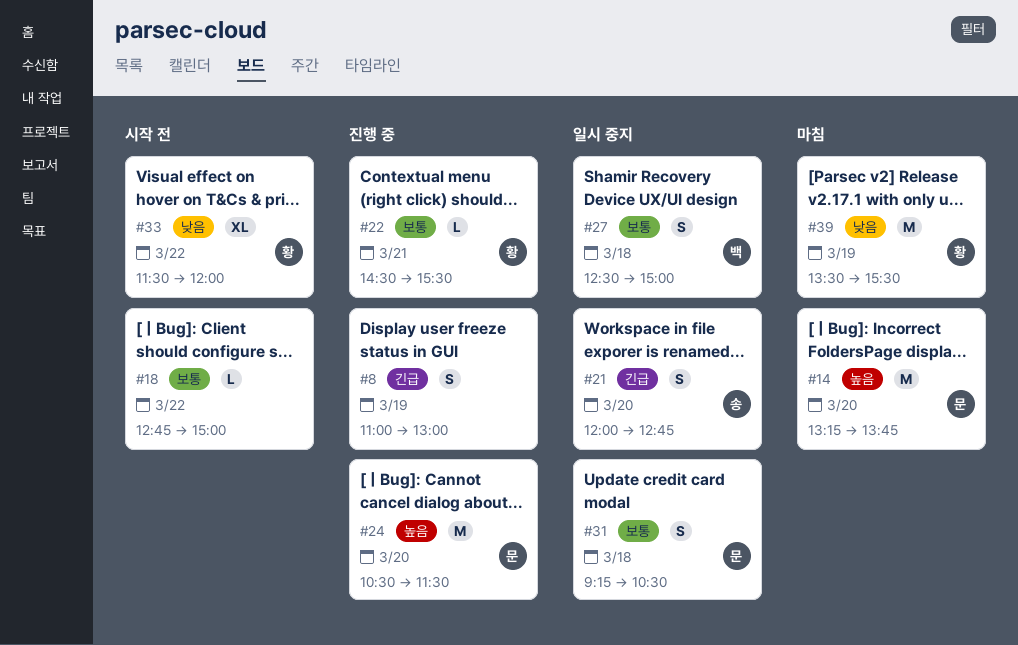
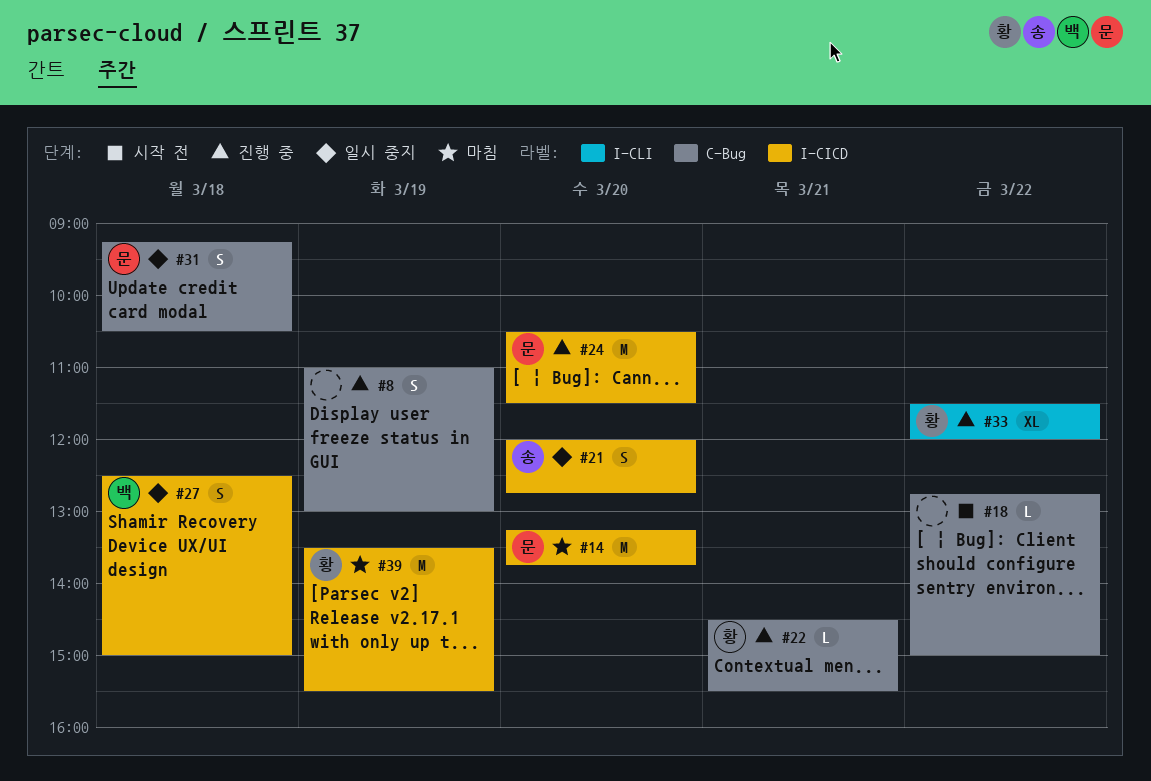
#33, status: 시작 전 -> 진행 중

